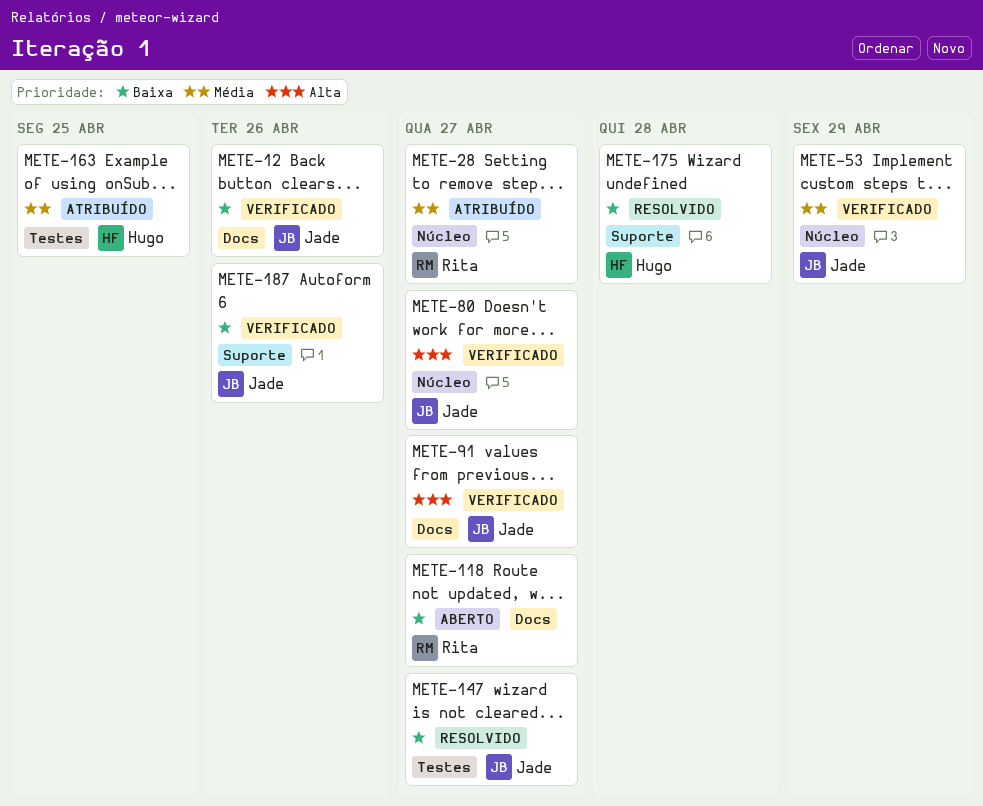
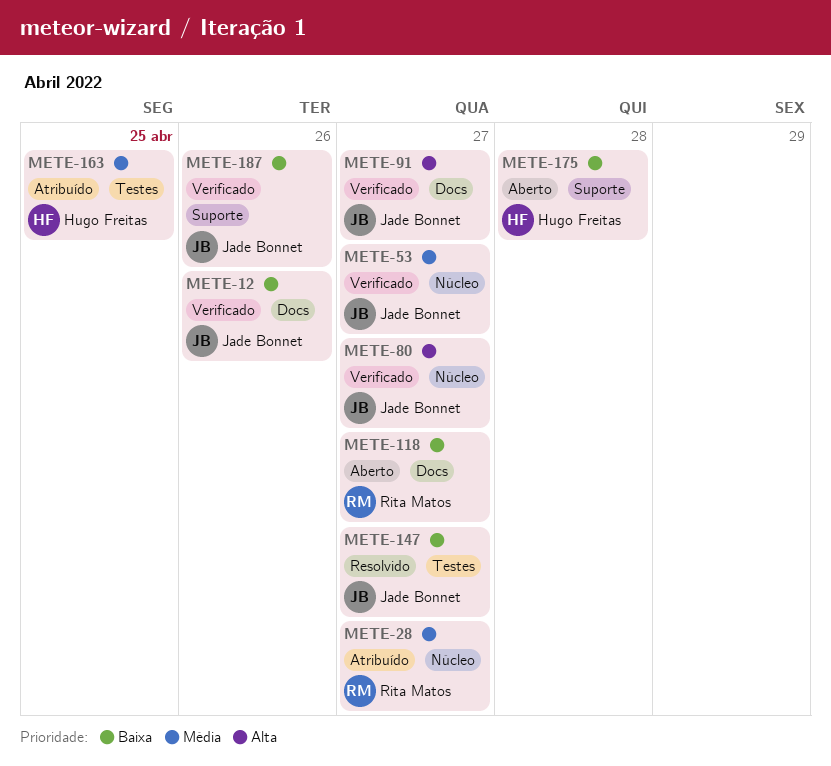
METE-53, due: Apr 29 -> Apr 27
METE-175, status: Resolvido -> Aberto

